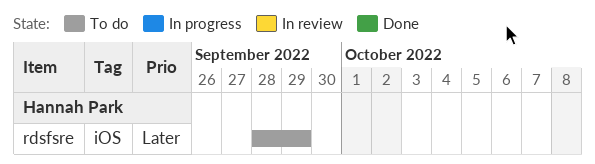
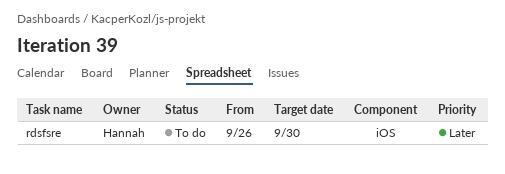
rdsfsre, start: Sep 28 -> Sep 26
rdsfsre, due: Sep 29 -> Sep 30

